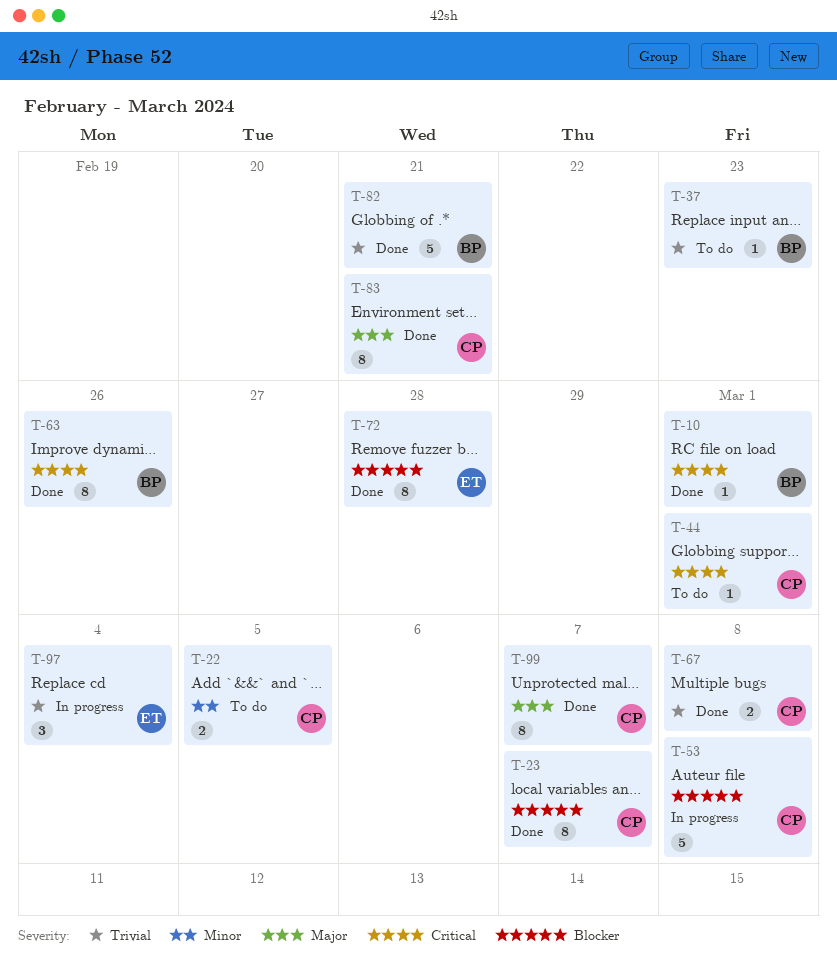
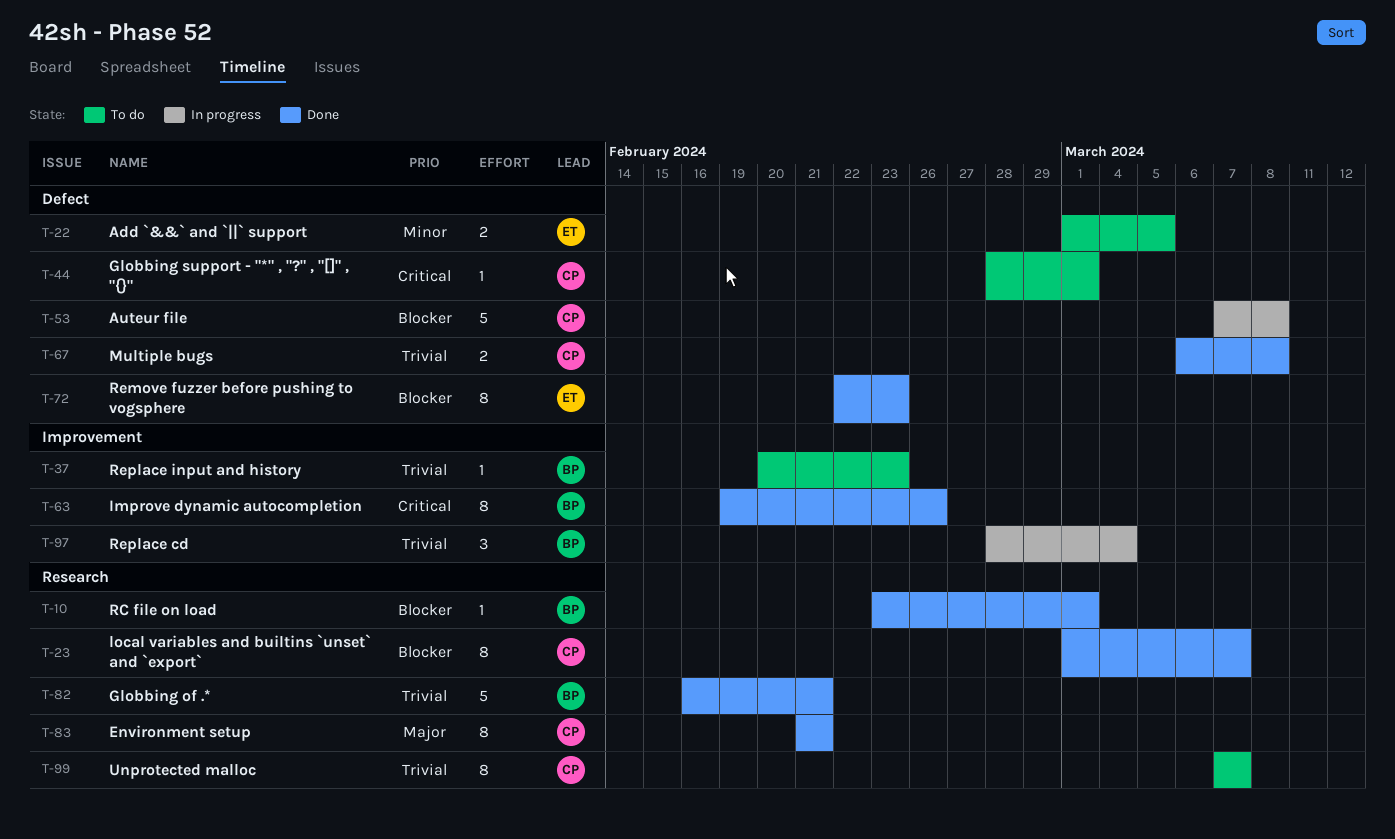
T-10, priority: Critical -> Blocker
T-22, owner: CP -> ET
T-72, due: Feb 28 -> Feb 23
T-97, owner: ET -> BP
T-99, status: Done -> To do
T-99, priority: Major -> Trivial

